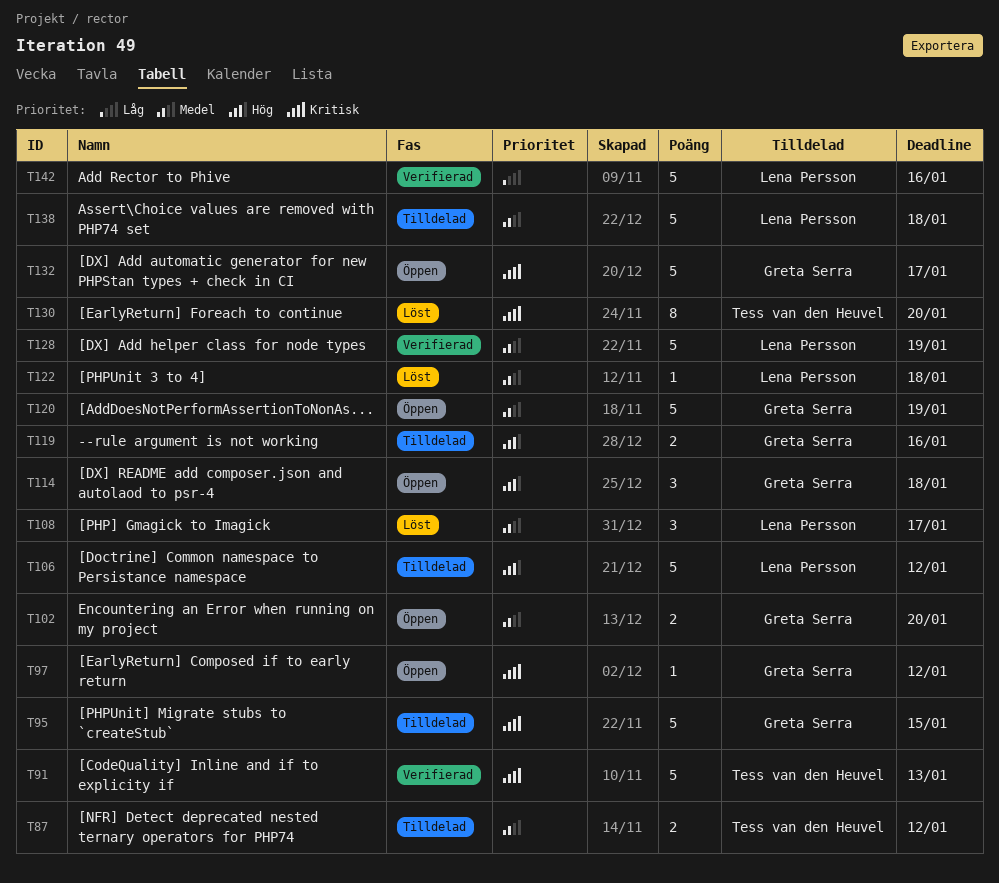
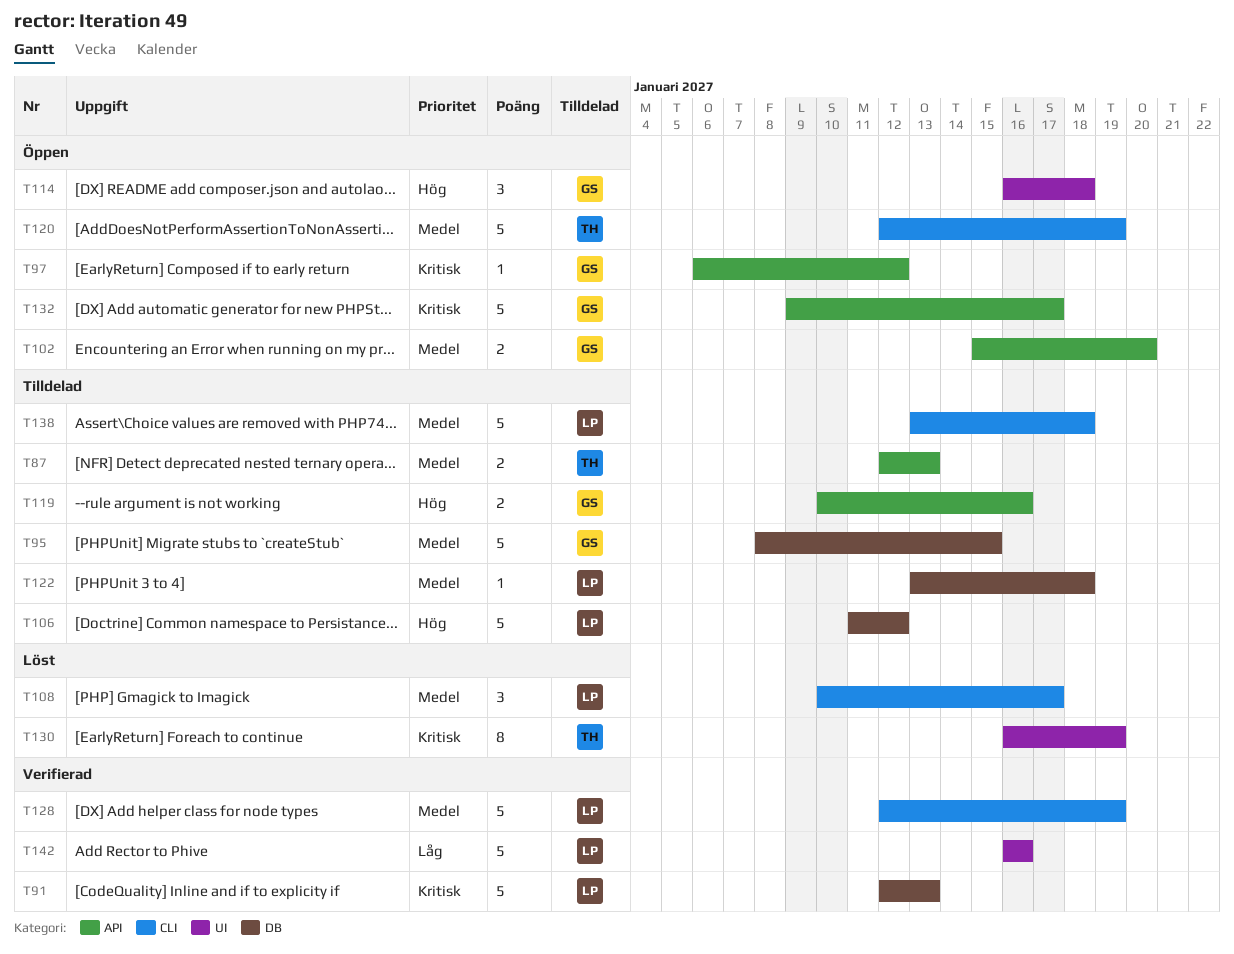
T87, due: Jan 12 -> Jan 13
T91, owner: Tess van den Heuvel -> Lena Persson
T95, priority: Kritisk -> Medel
T120, owner: Greta Serra -> Tess van den Heuvel
T122, status: Löst -> Tilldelad
T130, due: Jan 20 -> Jan 19

